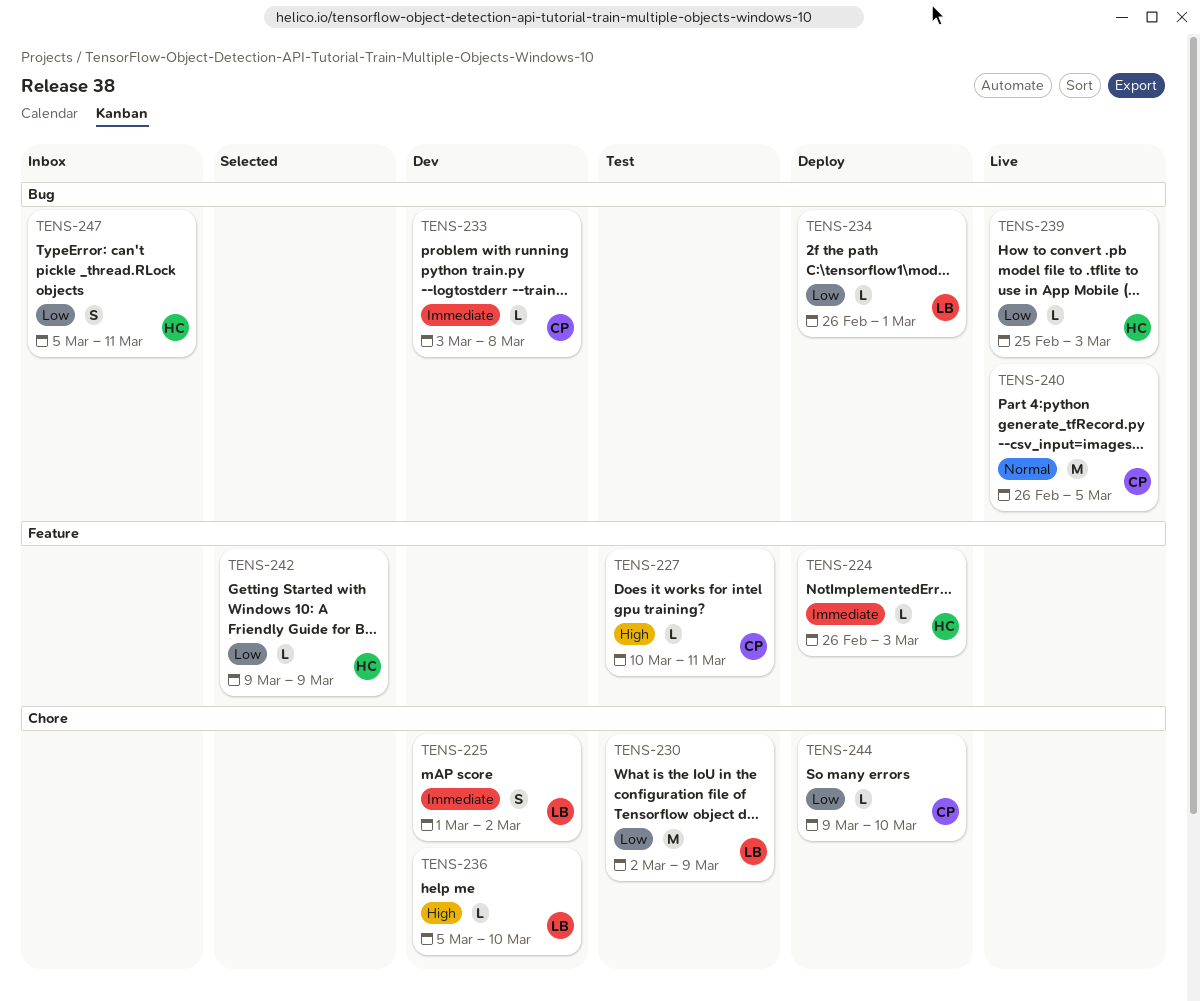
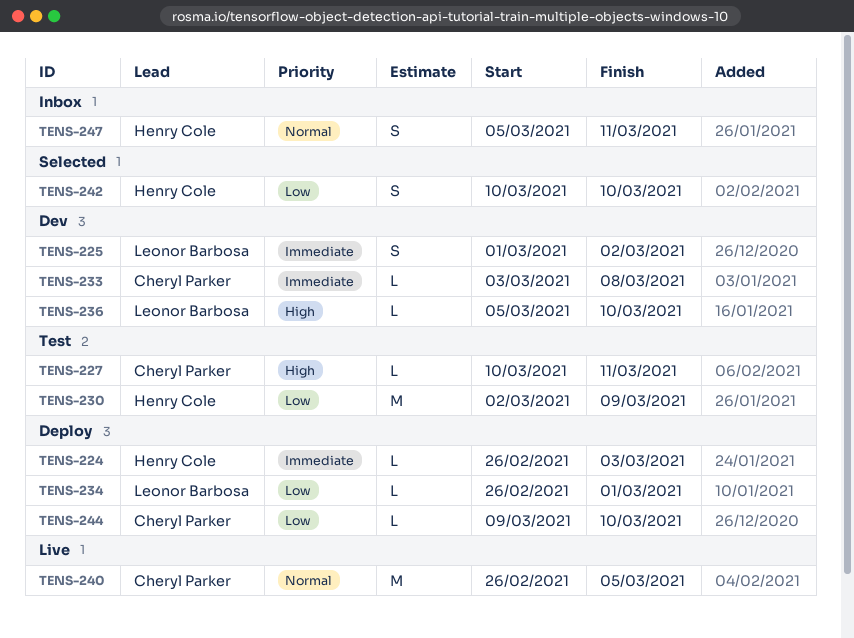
TENS-230, owner: Leonor Barbosa -> Henry Cole
TENS-239: present -> none
TENS-242, estimate: L -> S
TENS-242, start: Mar 9 -> Mar 10
TENS-242, due: Mar 9 -> Mar 10
TENS-247, priority: Low -> Normal

